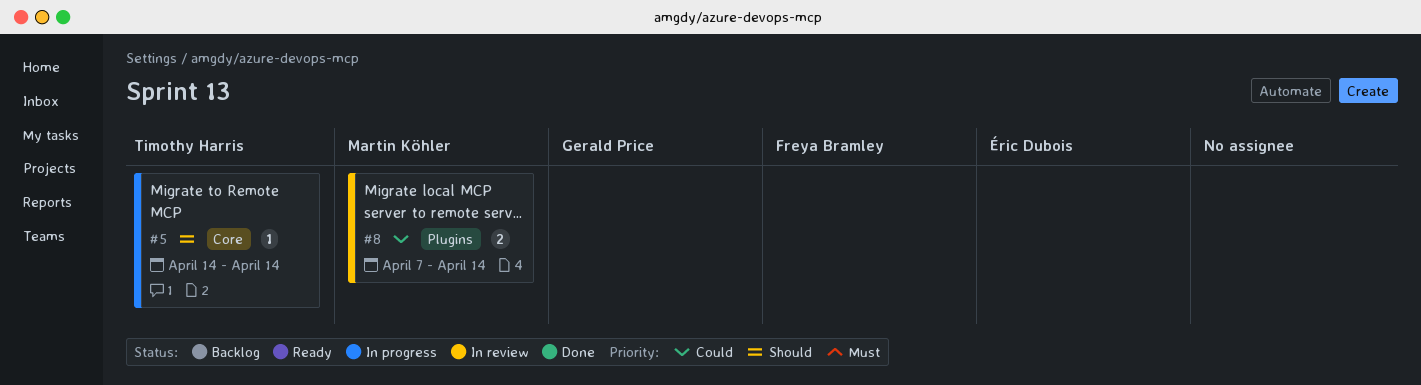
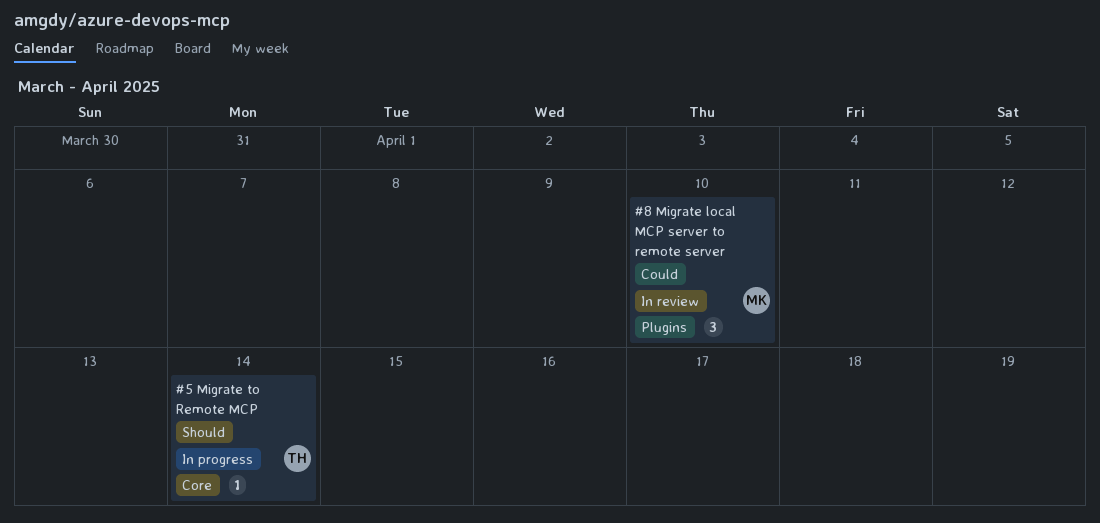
#8, estimate: 2 -> 3
#8, due: Apr 14 -> Apr 10

